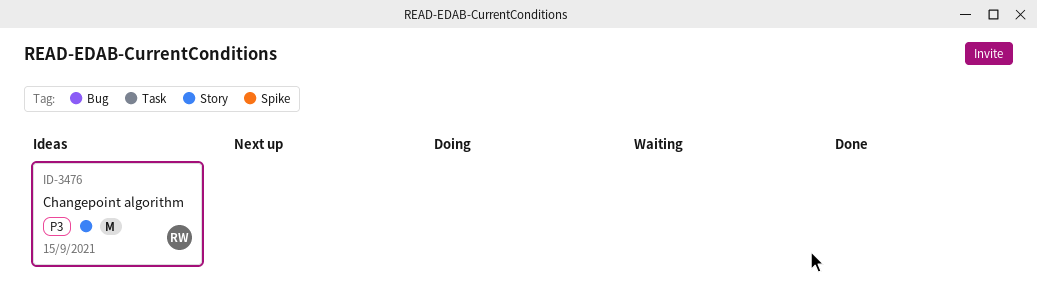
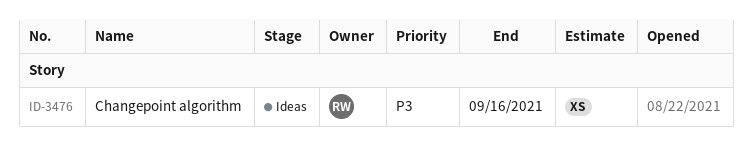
ID-3476, estimate: M -> XS
ID-3476, due: Sep 15 -> Sep 16

